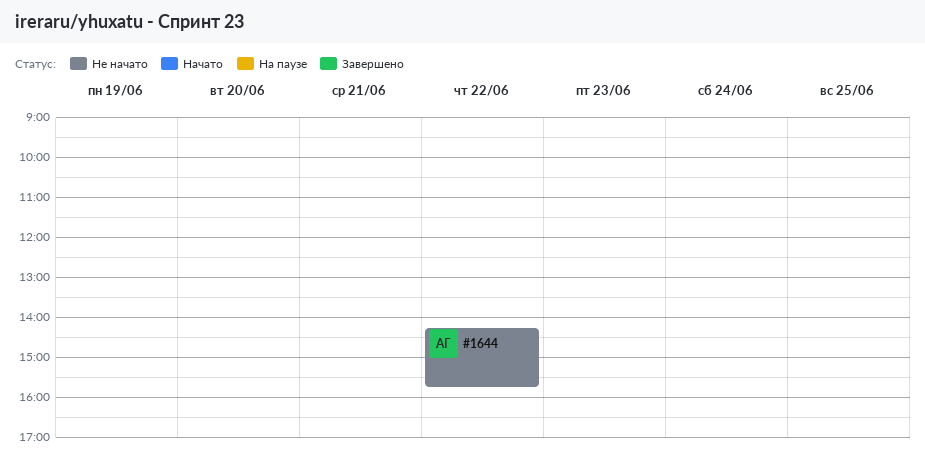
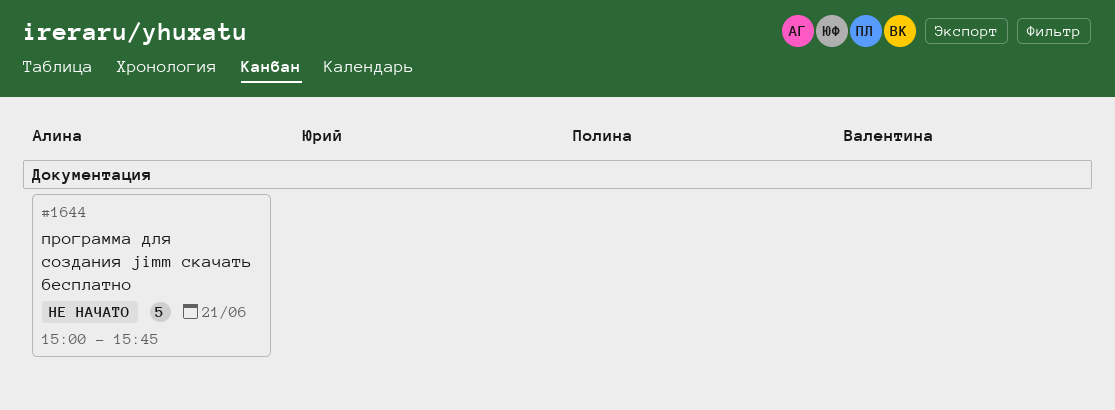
#1644, day: Jun 22 -> Jun 21
#1644, begins: 14:15 -> 15:00

